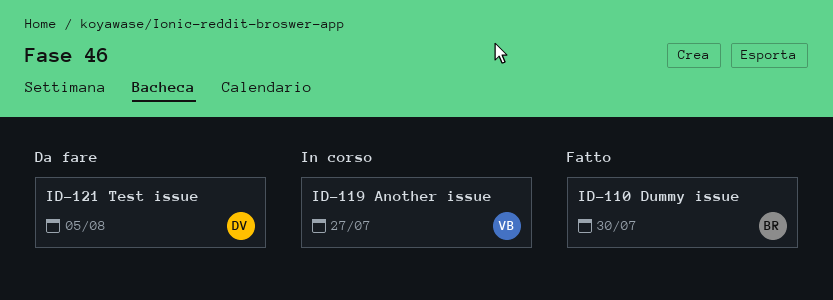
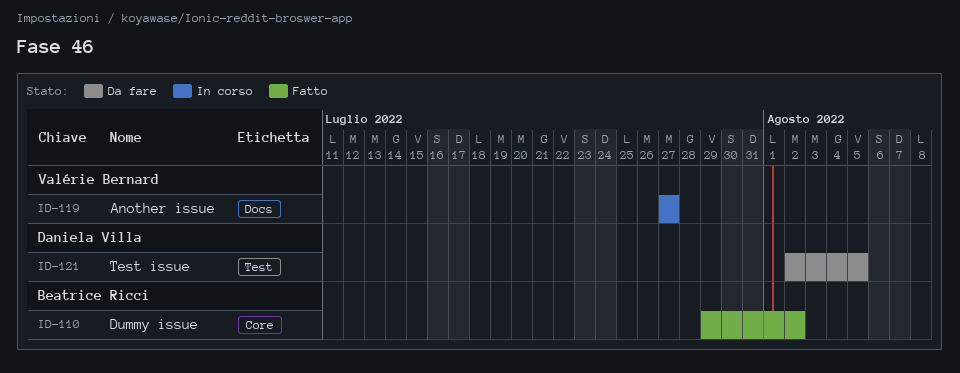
ID-110, due: Jul 30 -> Aug 2

